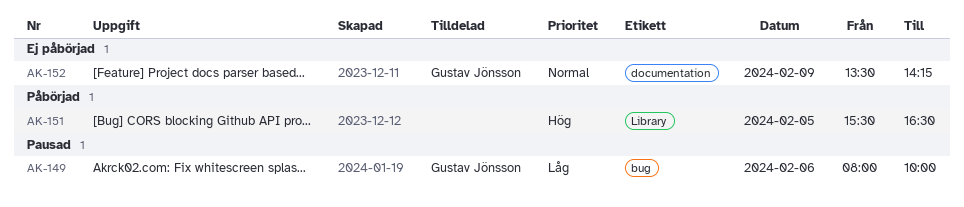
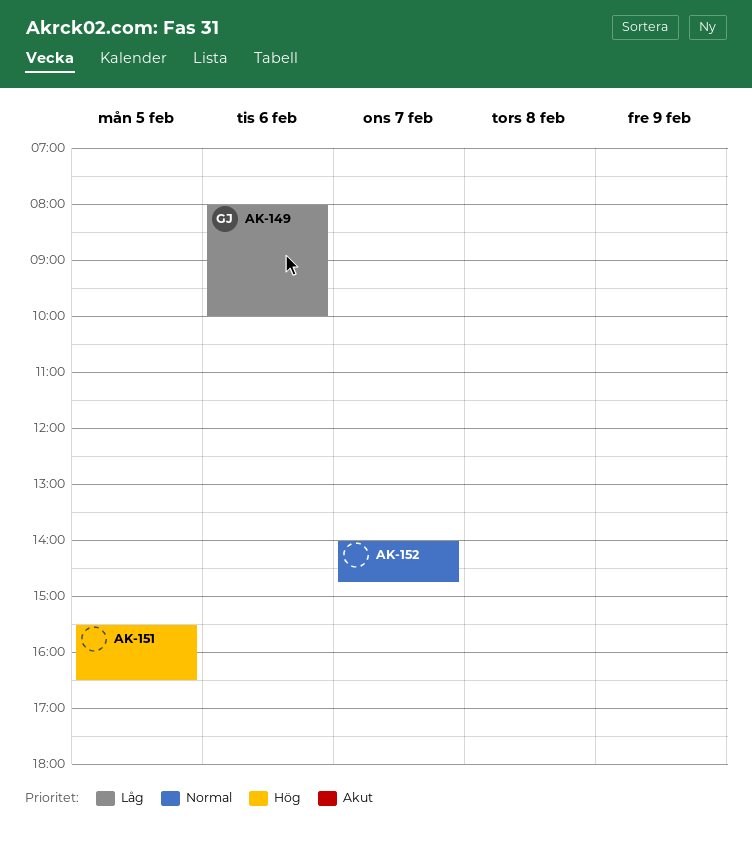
AK-152, owner: Gustav Jönsson -> none
AK-152, day: Feb 9 -> Feb 7
AK-152, begins: 13:30 -> 14:00
AK-152, ends: 14:15 -> 14:45

